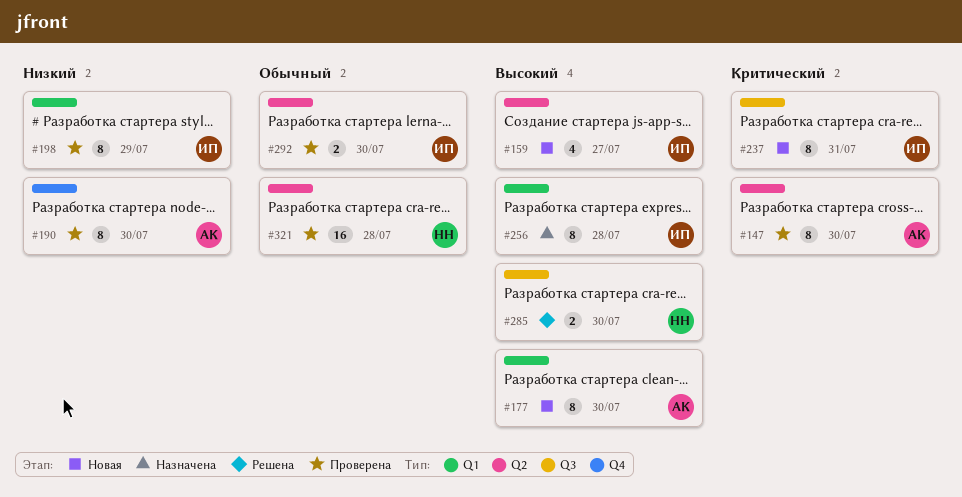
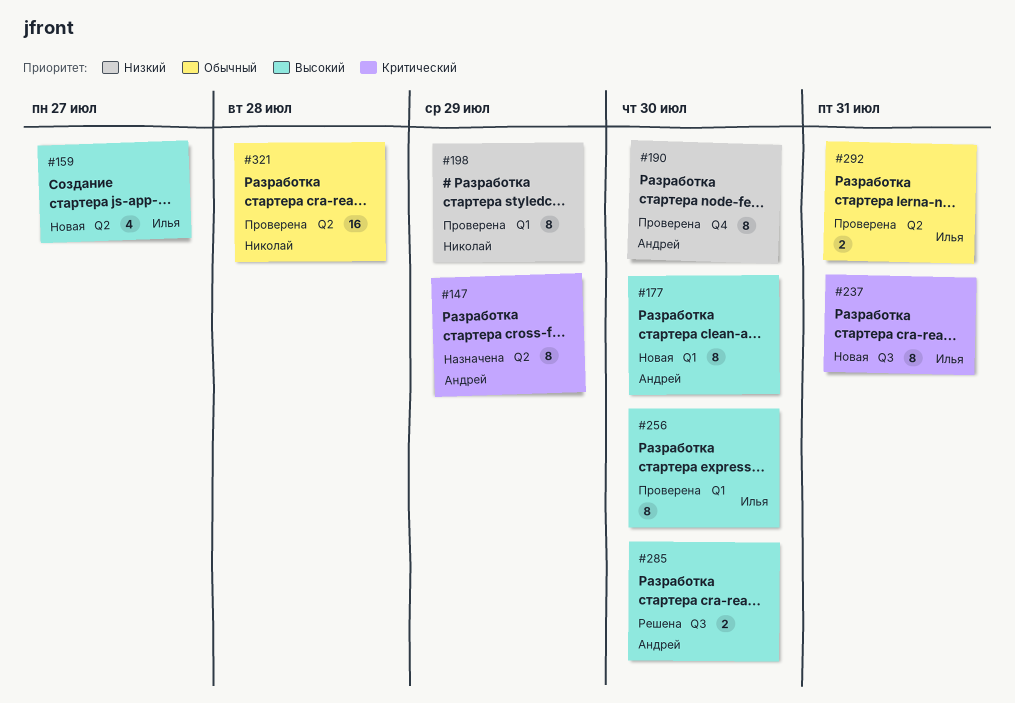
#147, status: Проверена -> Назначена
#147, due: Jul 30 -> Jul 29
#198, owner: Илья -> Николай
#256, status: Назначена -> Проверена
#256, due: Jul 28 -> Jul 30
#285, owner: Николай -> Андрей
#292, due: Jul 30 -> Jul 31

